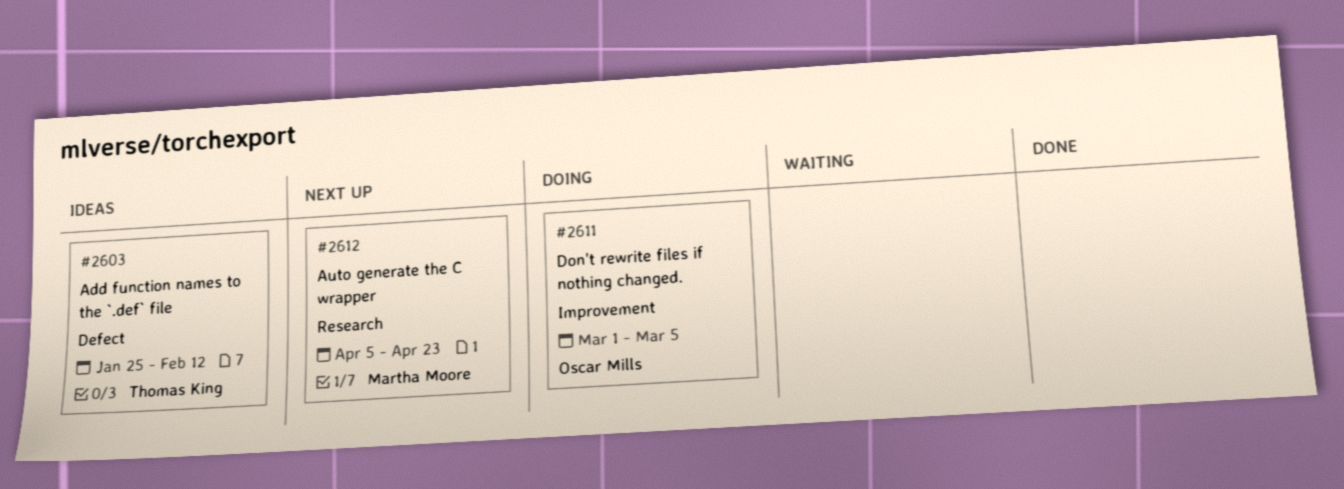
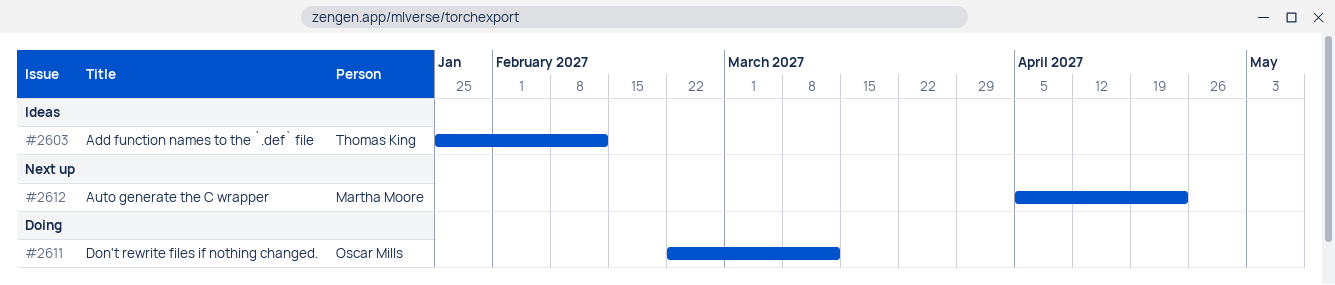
#2611, start: Mar 1 -> Feb 22
#2611, due: Mar 5 -> Mar 12

